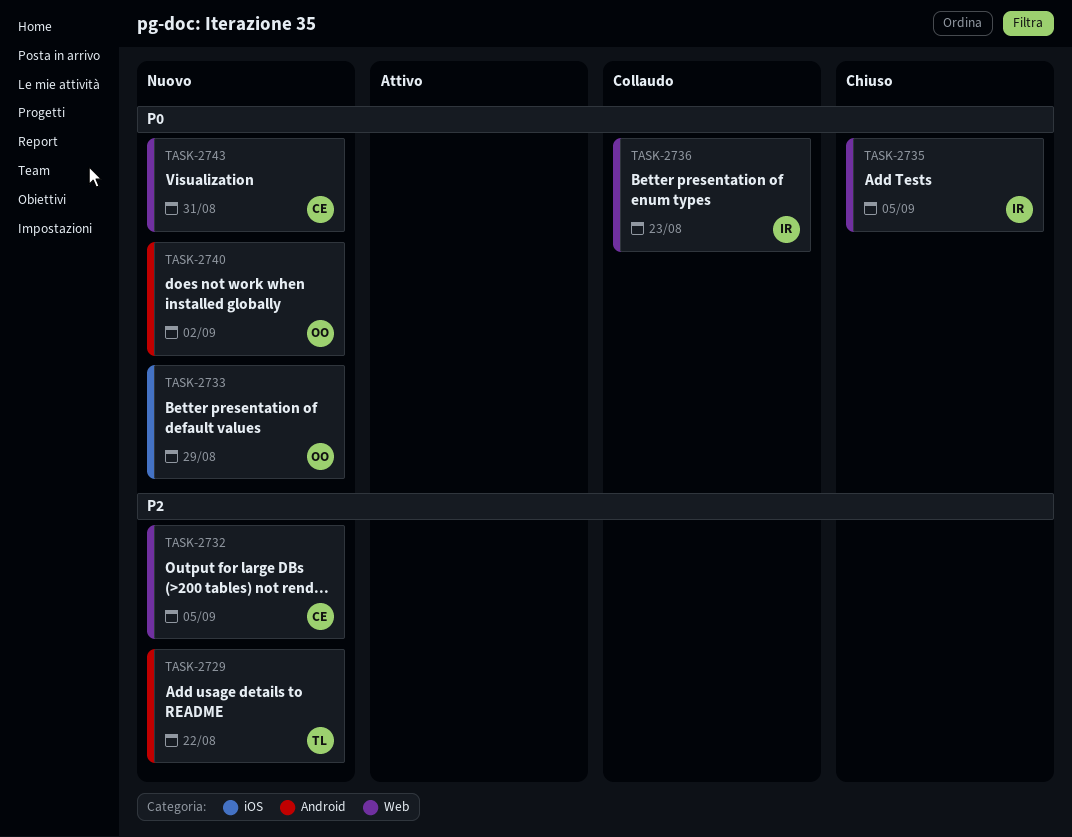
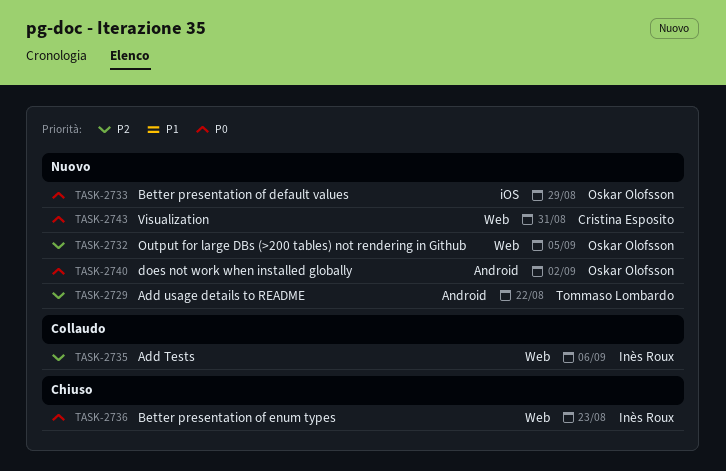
TASK-2732, owner: Cristina Esposito -> Oskar Olofsson
TASK-2735, status: Chiuso -> Collaudo
TASK-2735, priority: P0 -> P2
TASK-2735, due: Sep 5 -> Sep 6
TASK-2736, status: Collaudo -> Chiuso

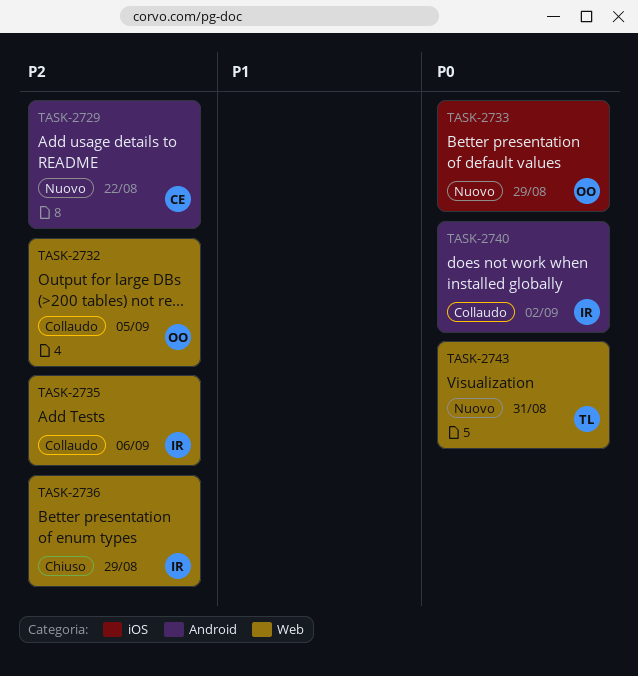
TASK-2729, owner: Tommaso Lombardo -> Cristina Esposito
TASK-2732, status: Nuovo -> Collaudo
TASK-2736, priority: P0 -> P2
TASK-2736, due: Aug 23 -> Aug 29
TASK-2740, status: Nuovo -> Collaudo
TASK-2740, owner: Oskar Olofsson -> Inès Roux
TASK-2743, owner: Cristina Esposito -> Tommaso Lombardo

